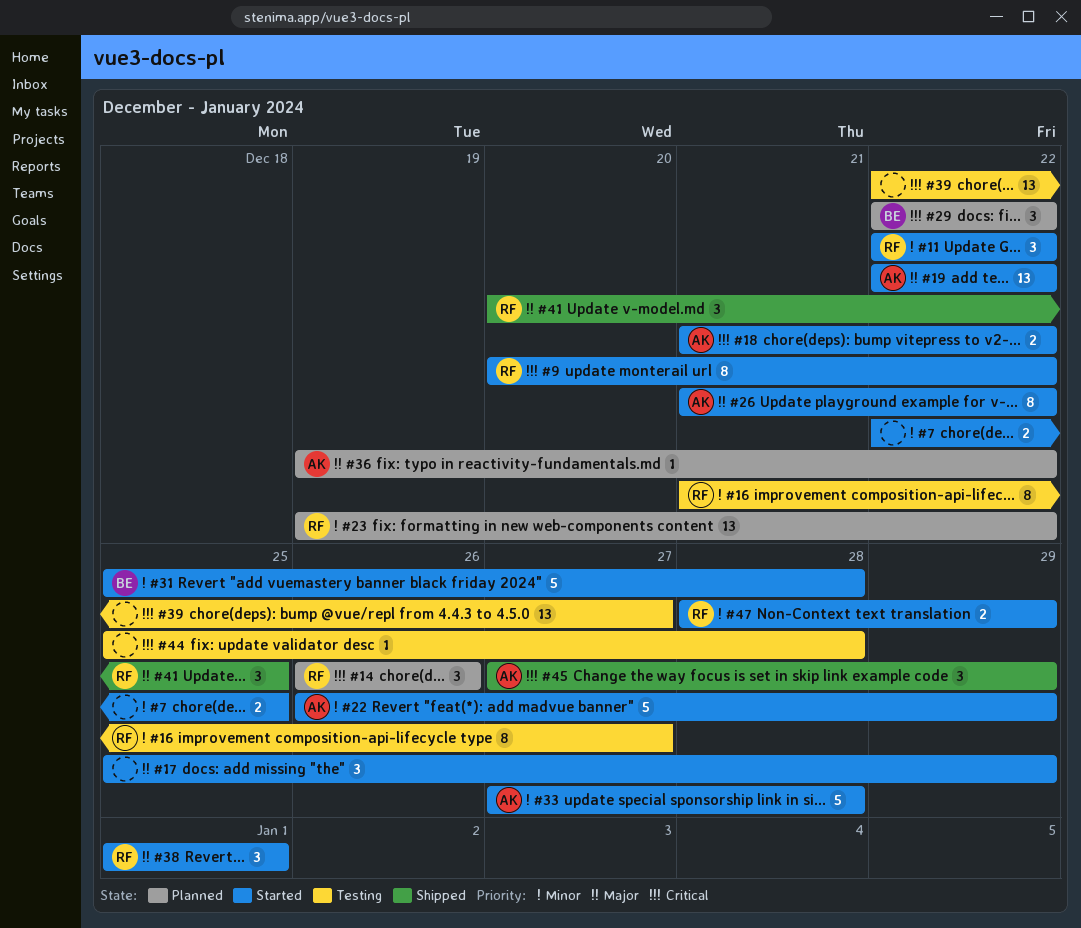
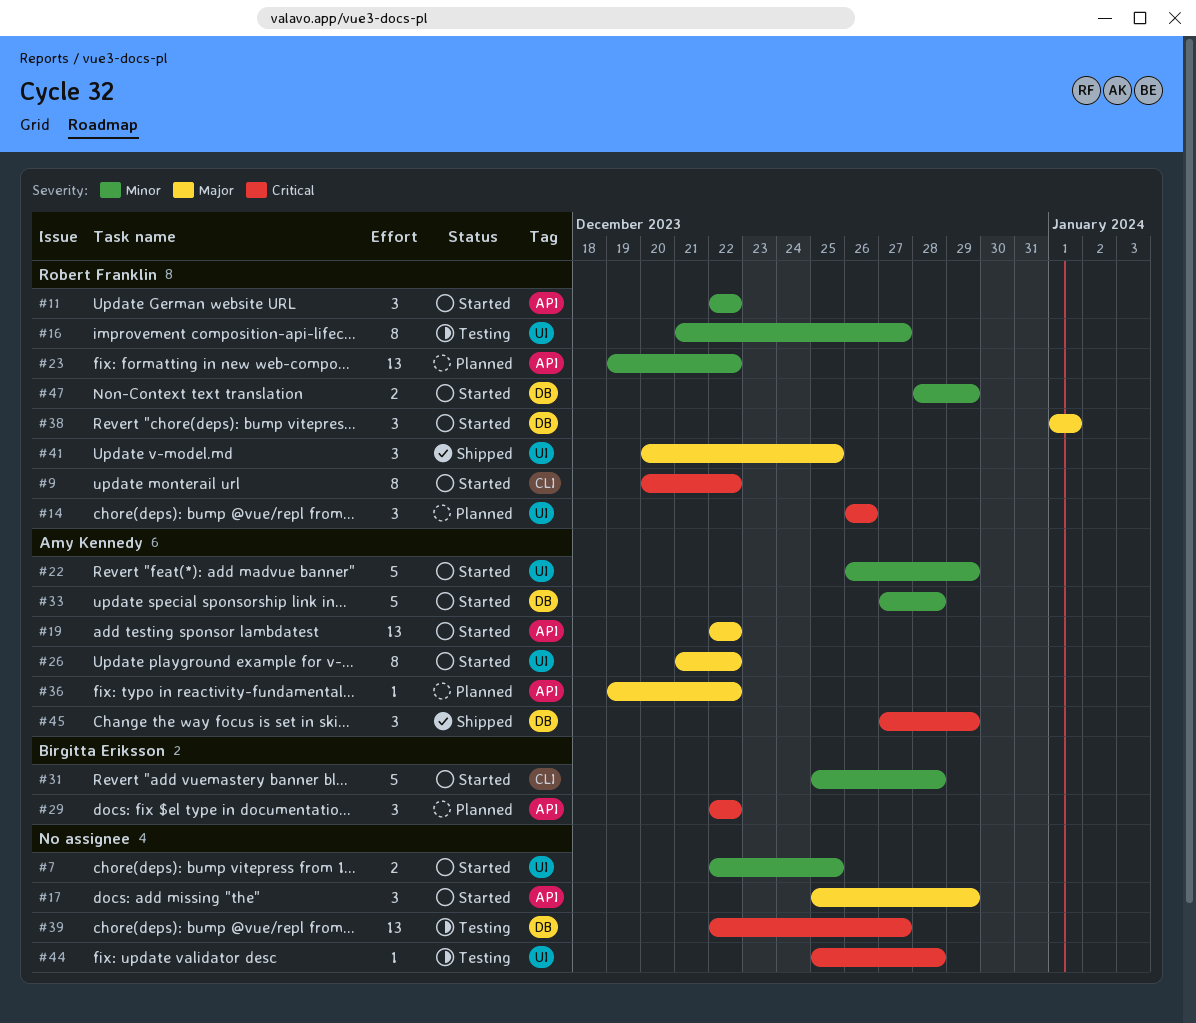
#18: present -> none

